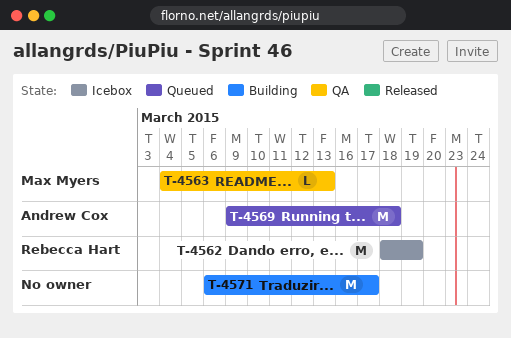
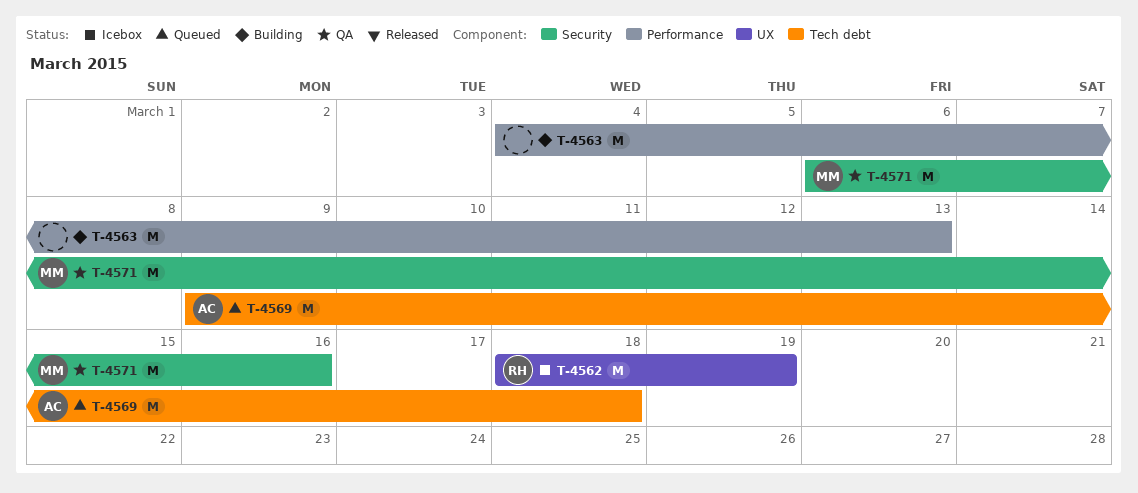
T-4563, status: QA -> Building
T-4563, owner: Max Myers -> none
T-4563, estimate: L -> M
T-4571, status: Building -> QA
T-4571, owner: none -> Max Myers
T-4571, due: Mar 17 -> Mar 16

